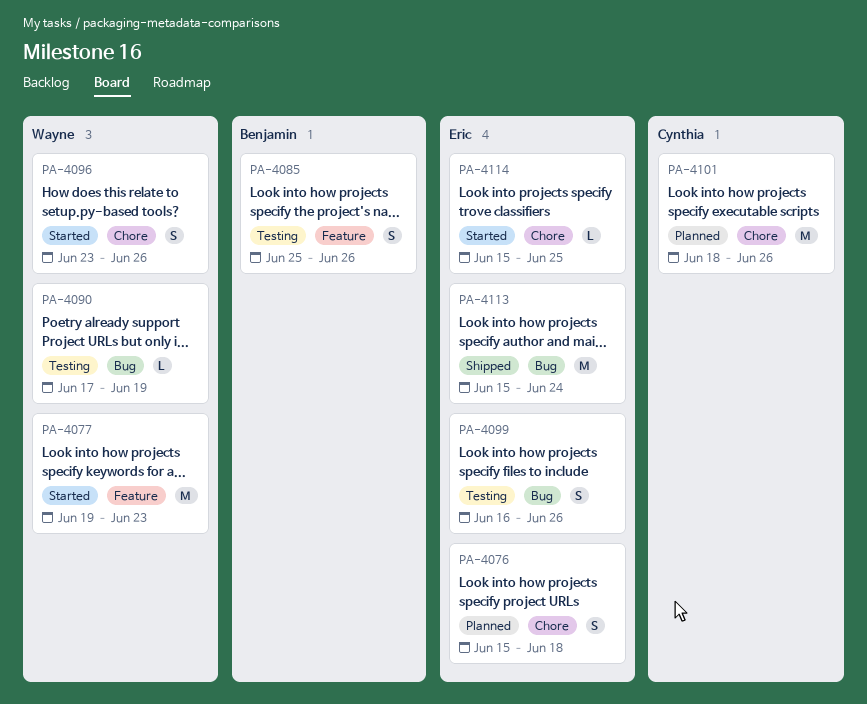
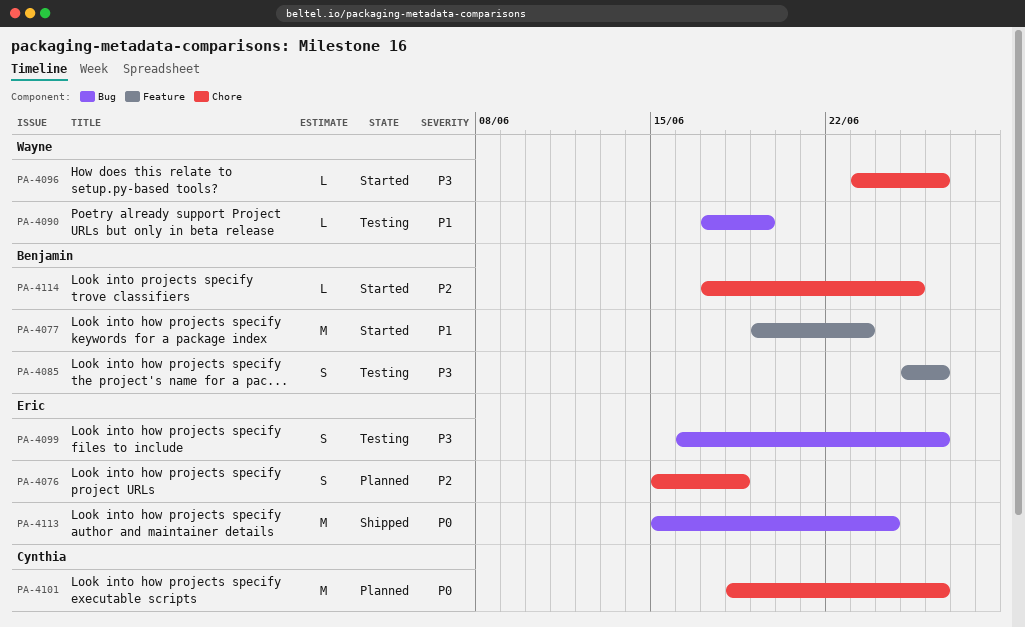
PA-4077, owner: Wayne -> Benjamin
PA-4096, estimate: S -> L
PA-4114, owner: Eric -> Benjamin
PA-4114, start: Jun 15 -> Jun 17

